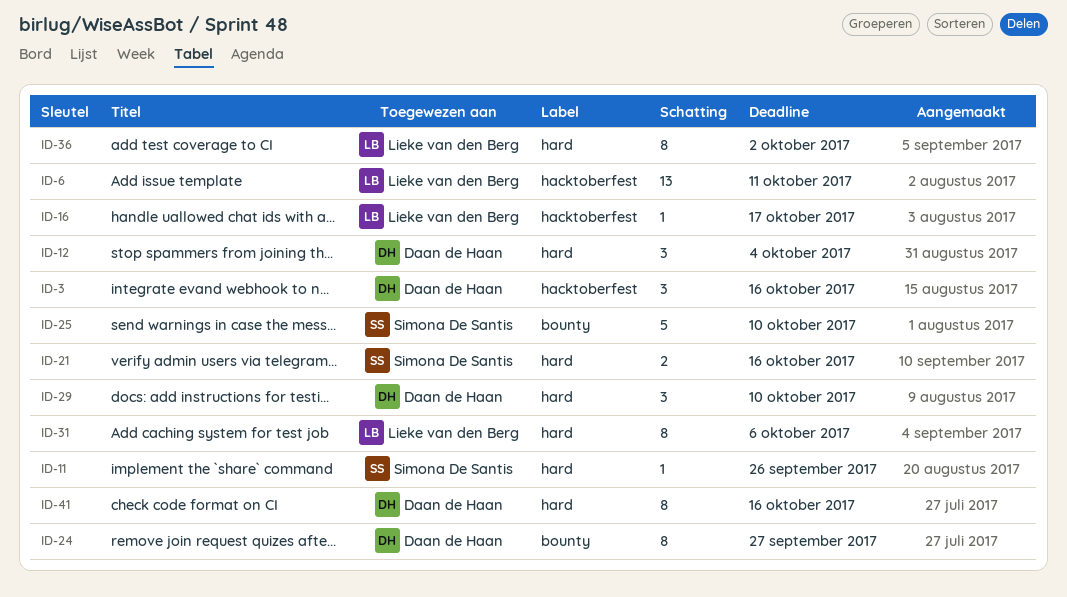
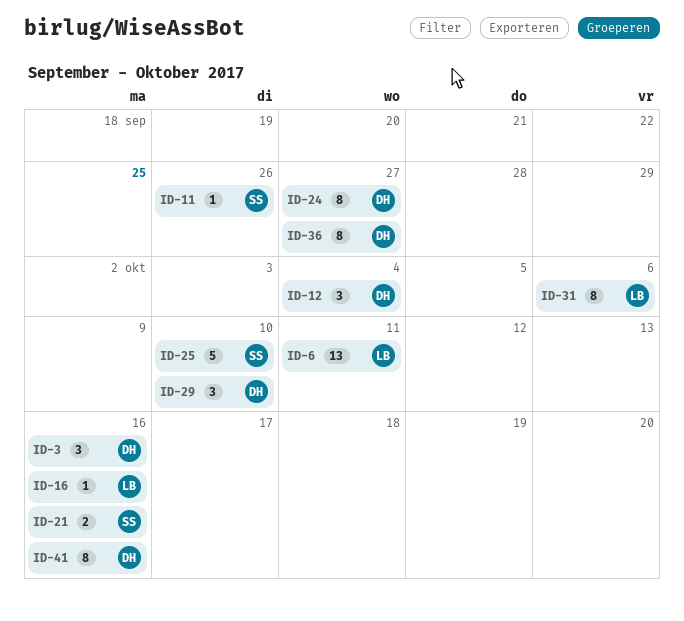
ID-16, due: Oct 17 -> Oct 16
ID-36, owner: Lieke van den Berg -> Daan de Haan
ID-36, due: Oct 2 -> Sep 27

